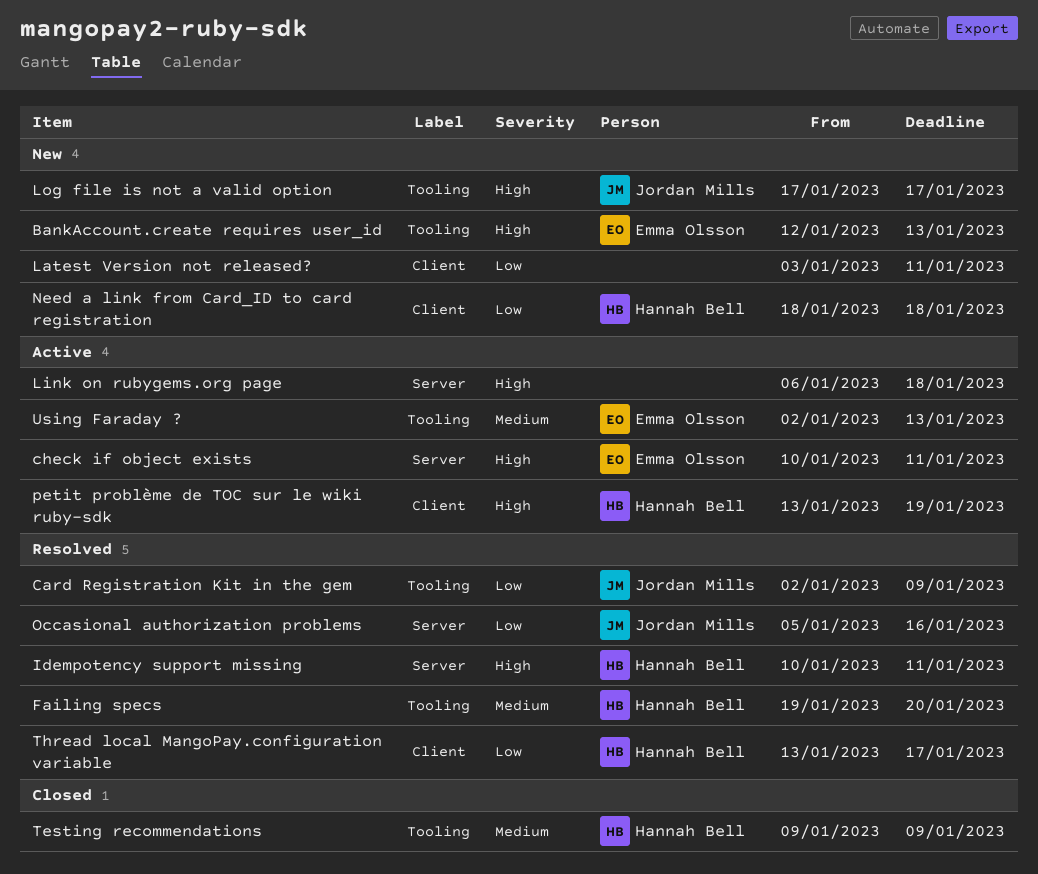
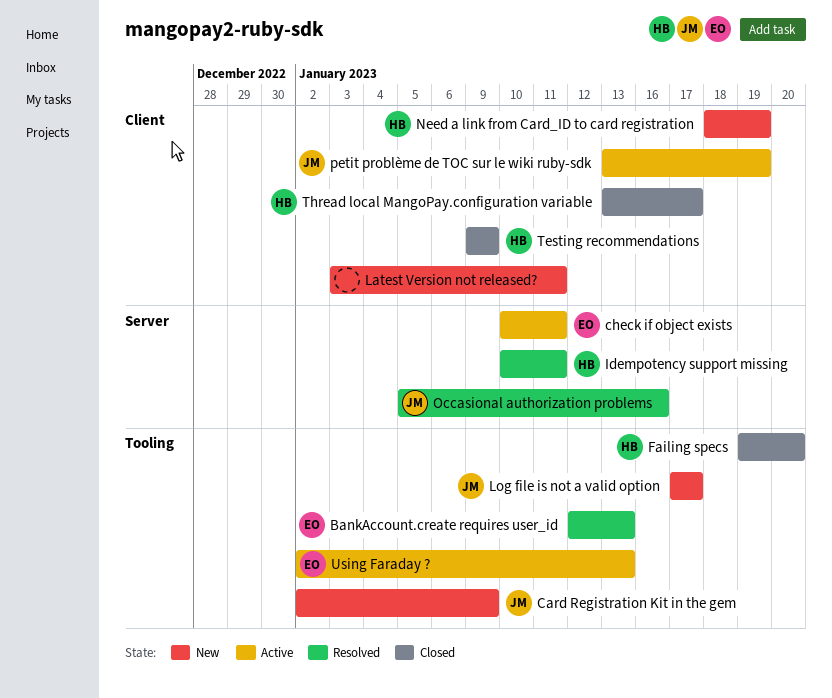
BankAccount.create requires user_id, status: New -> Resolved
Card Registration Kit in the gem, status: Resolved -> New
Failing specs, status: Resolved -> Closed
Link on rubygems.org page: present -> none
Need a link from Card_ID to card registration, due: Jan 18 -> Jan 19
petit problème de TOC sur le wiki ruby-sdk, owner: Hannah Bell -> Jordan Mills
Testing recommendations, label: Tooling -> Client
Thread local MangoPay.configuration variable, status: Resolved -> Closed

